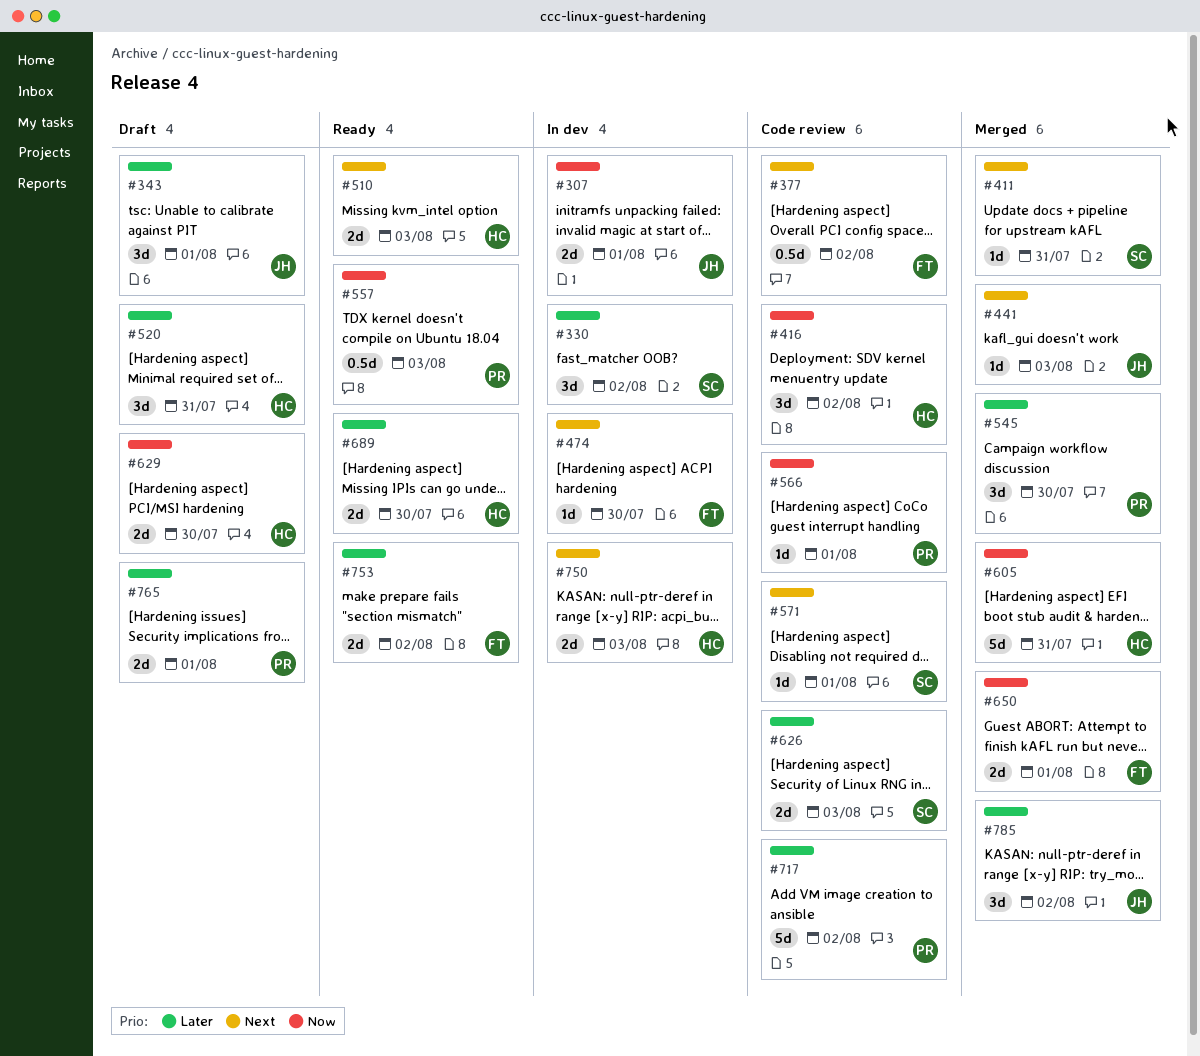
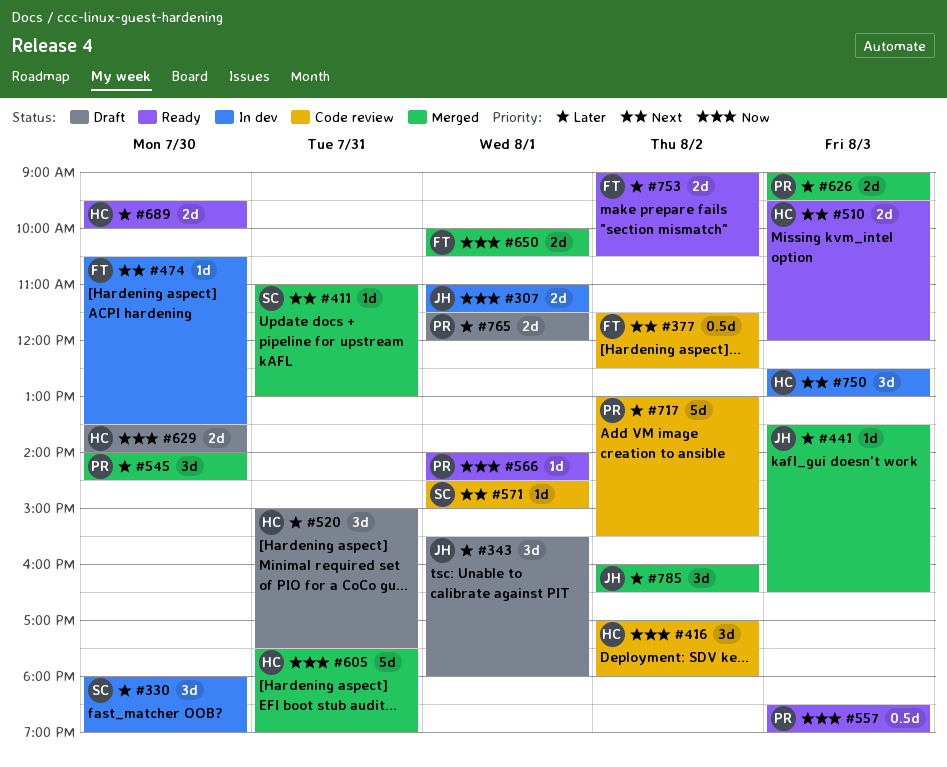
#330, day: Aug 2 -> Jul 30
#441, priority: Next -> Later
#566, status: Code review -> Ready
#626, status: Code review -> Merged
#626, owner: SC -> PR
#750, estimate: 2d -> 3d

